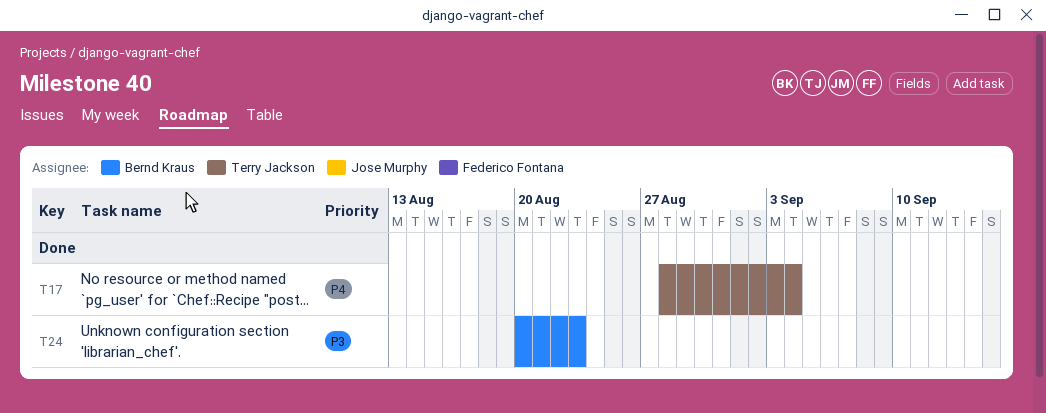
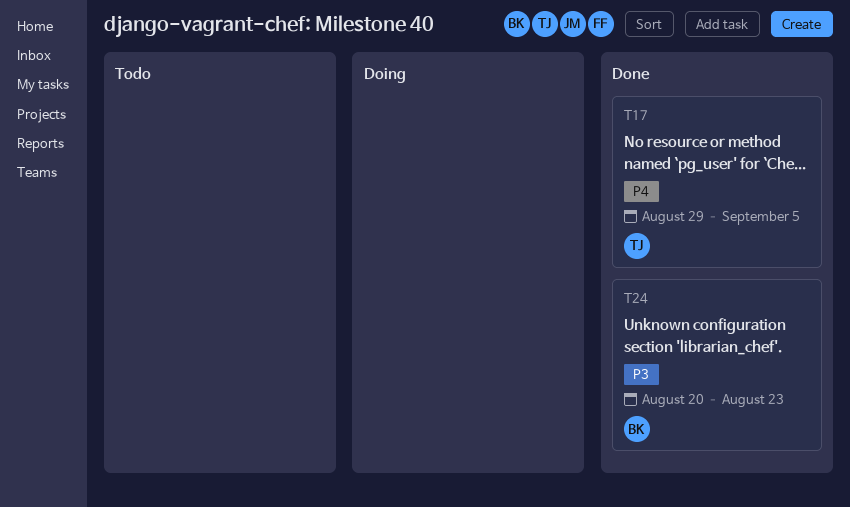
T17, start: Aug 28 -> Aug 29
T17, due: Sep 4 -> Sep 5

